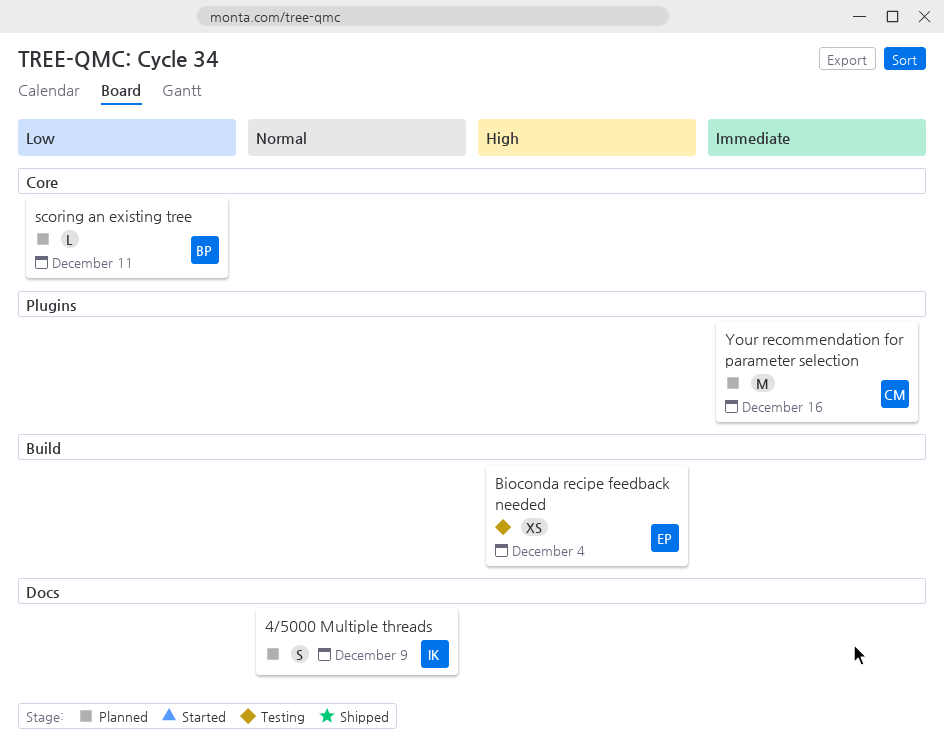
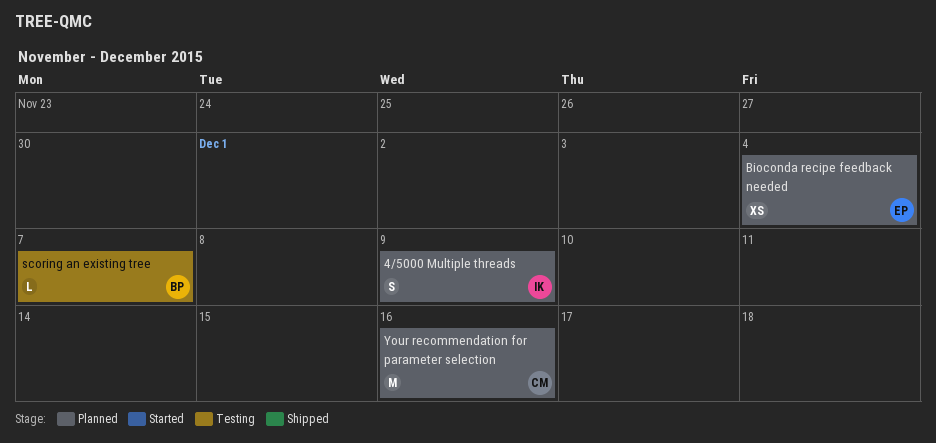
Bioconda recipe feedback needed, status: Testing -> Planned
scoring an existing tree, status: Planned -> Testing
scoring an existing tree, due: Dec 11 -> Dec 7

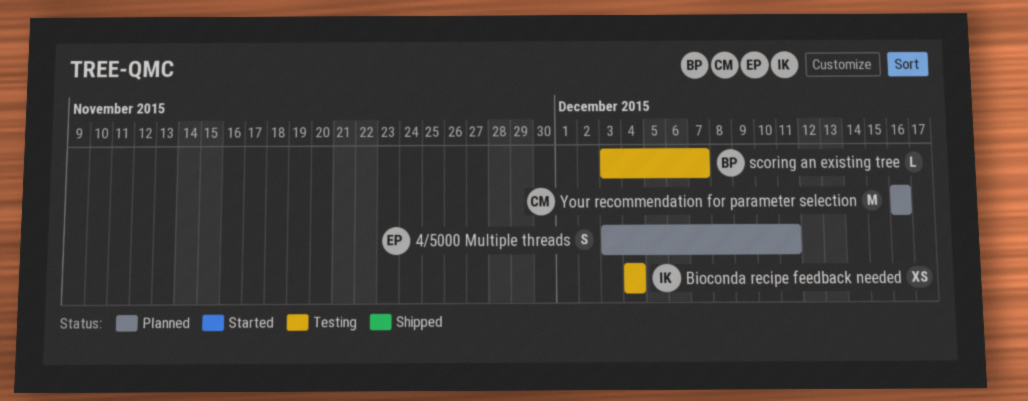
4/5000 Multiple threads, owner: IK -> EP
4/5000 Multiple threads, due: Dec 9 -> Dec 11
Bioconda recipe feedback needed, status: Planned -> Testing
Bioconda recipe feedback needed, owner: EP -> IK

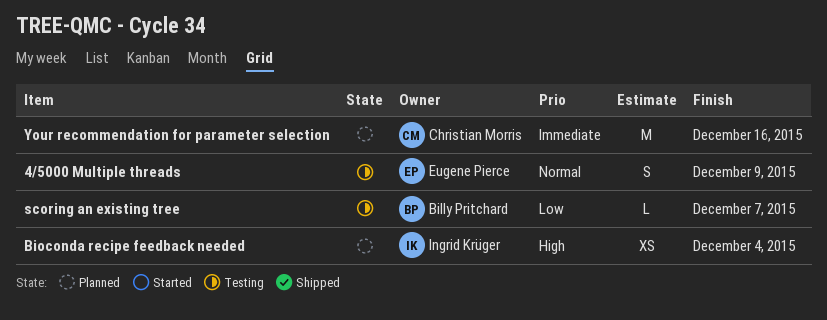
4/5000 Multiple threads, status: Planned -> Testing
4/5000 Multiple threads, due: Dec 11 -> Dec 9
Bioconda recipe feedback needed, status: Testing -> Planned

